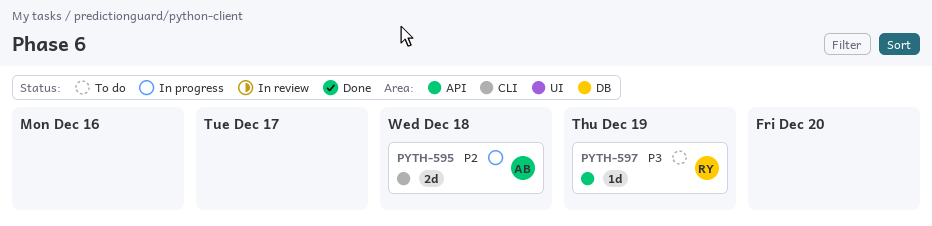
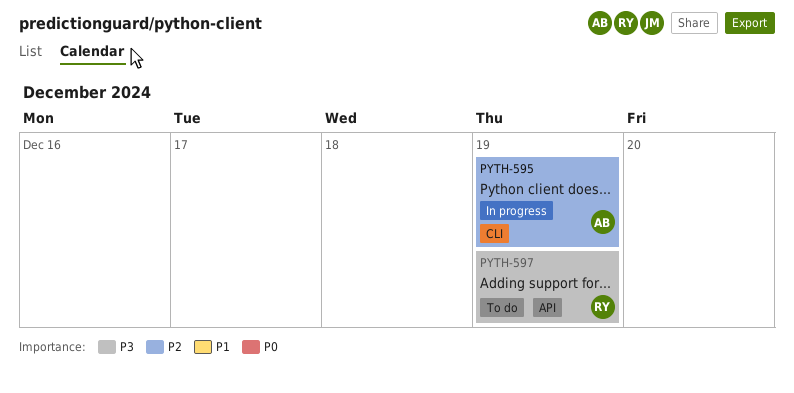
PYTH-595, due: Dec 18 -> Dec 19

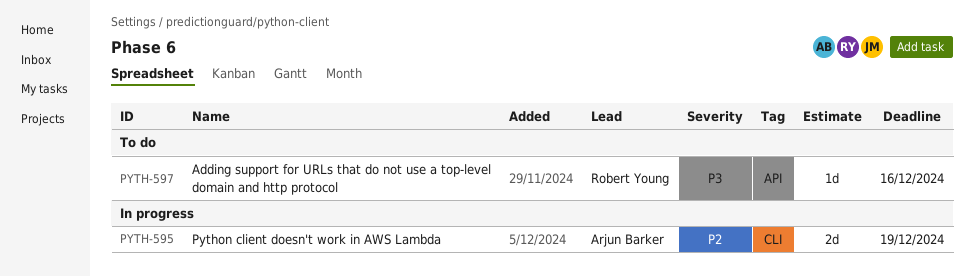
PYTH-597, due: Dec 19 -> Dec 16

